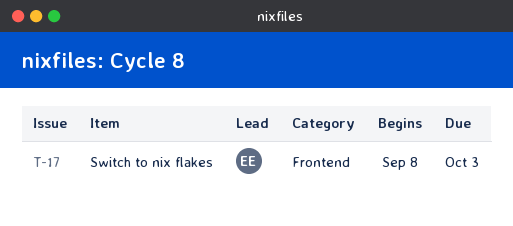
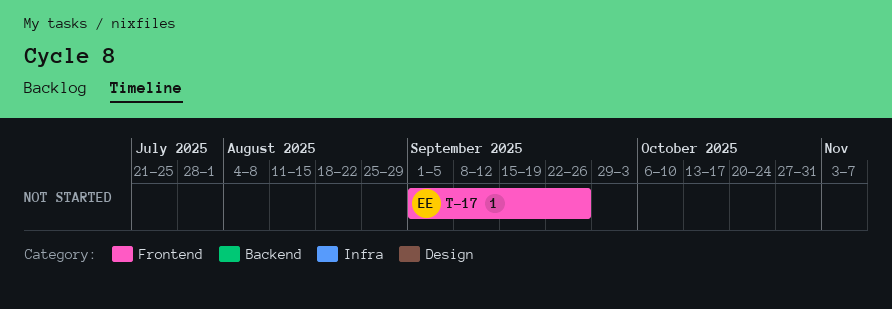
T-17, start: Sep 8 -> Sep 1
T-17, due: Oct 3 -> Sep 26

